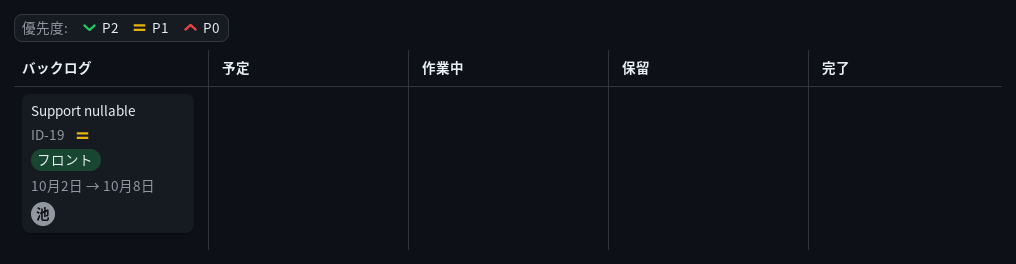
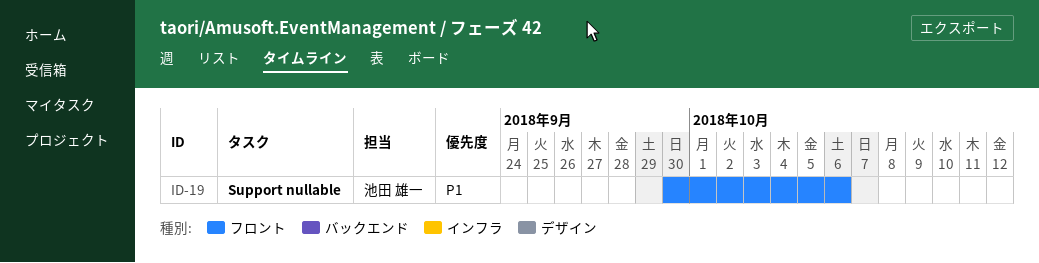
ID-19, start: Oct 2 -> Sep 30
ID-19, due: Oct 8 -> Oct 6

